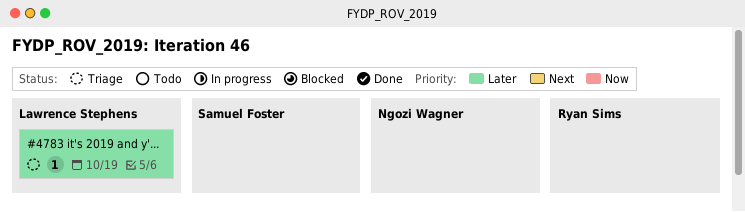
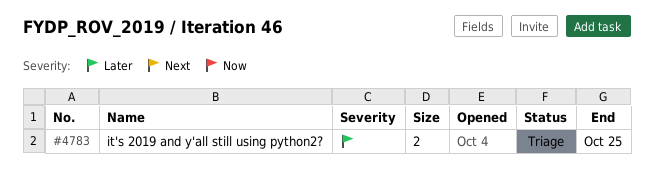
#4783, estimate: 1 -> 2
#4783, due: Oct 19 -> Oct 25

